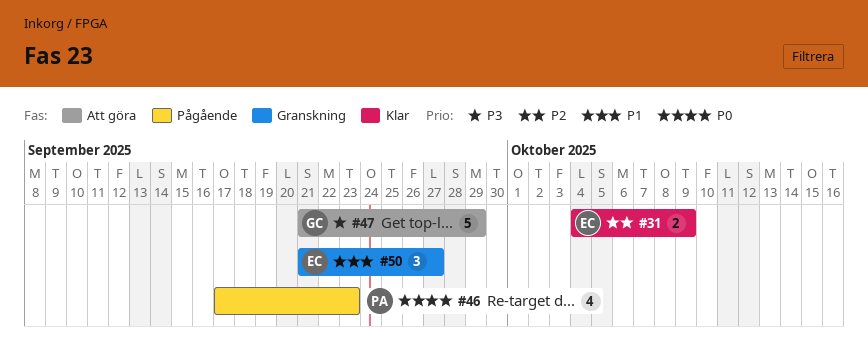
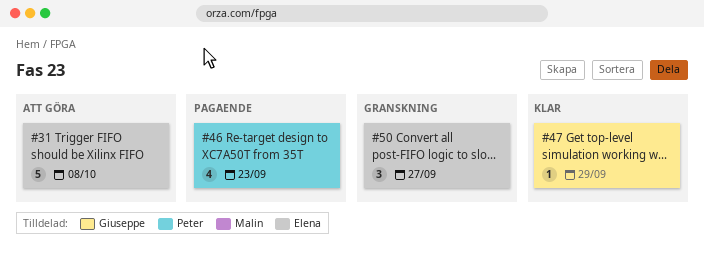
#31, status: Klar -> Att göra
#31, estimate: 2 -> 5
#31, due: Oct 9 -> Oct 8
#47, status: Att göra -> Klar
#47, estimate: 5 -> 1

